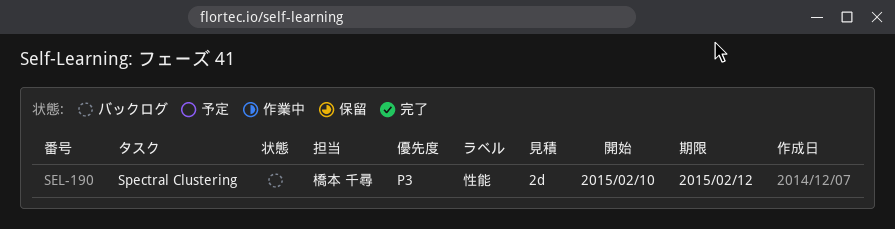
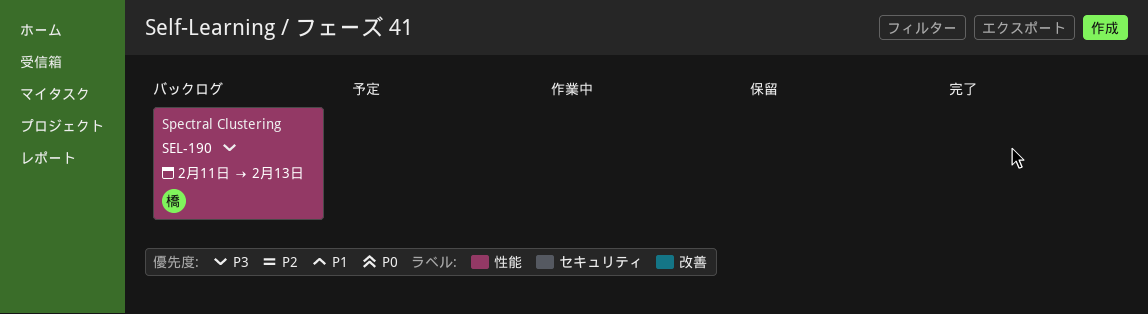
SEL-190, start: Feb 10 -> Feb 11
SEL-190, due: Feb 12 -> Feb 13

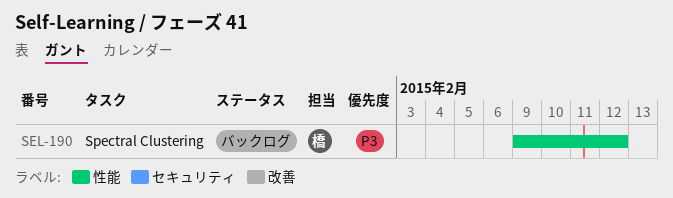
SEL-190, start: Feb 11 -> Feb 9
SEL-190, due: Feb 13 -> Feb 12

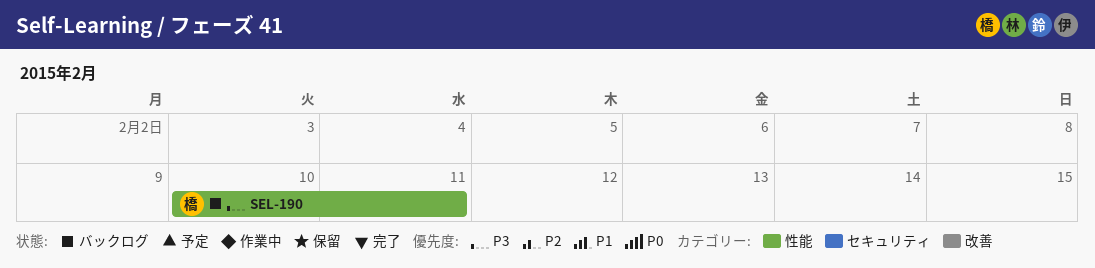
SEL-190, start: Feb 9 -> Feb 10
SEL-190, due: Feb 12 -> Feb 11

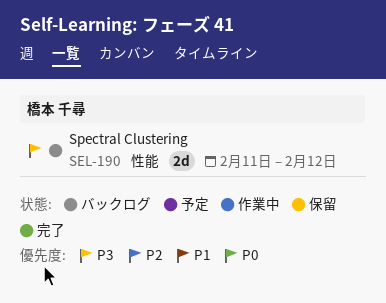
SEL-190, start: Feb 10 -> Feb 11
SEL-190, due: Feb 11 -> Feb 12

